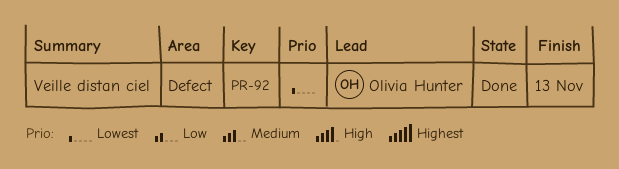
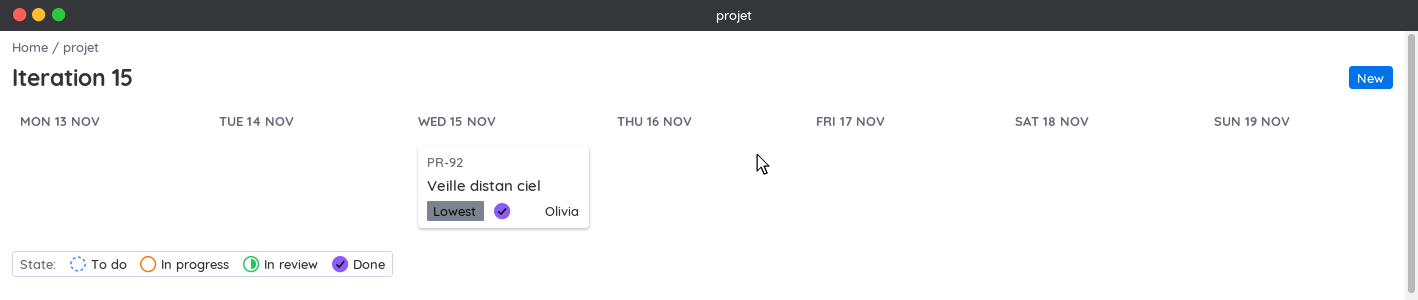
PR-92, due: Nov 13 -> Nov 15

